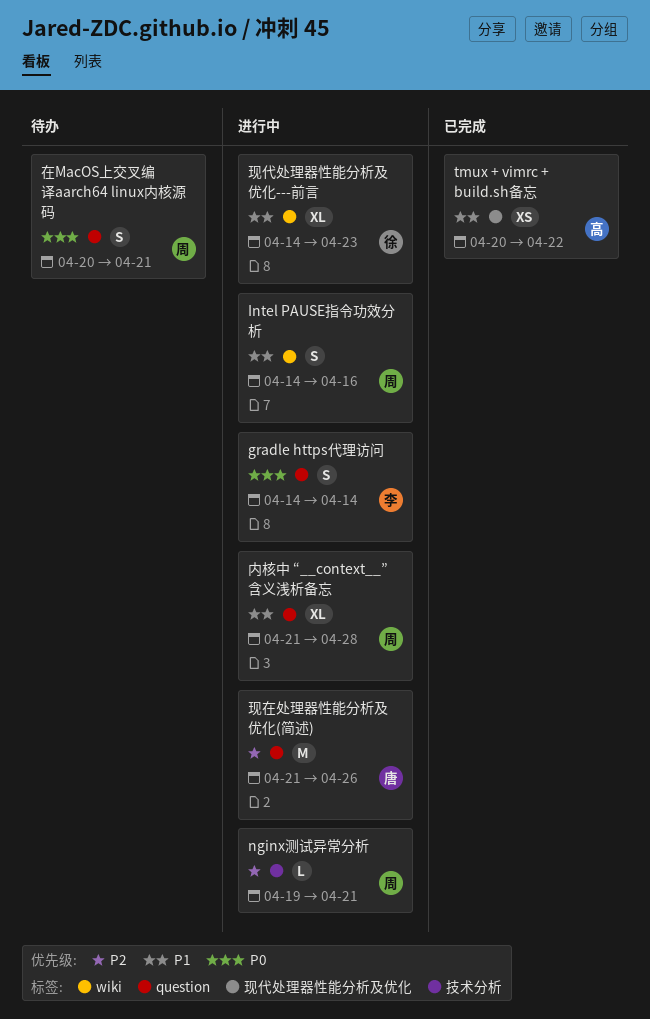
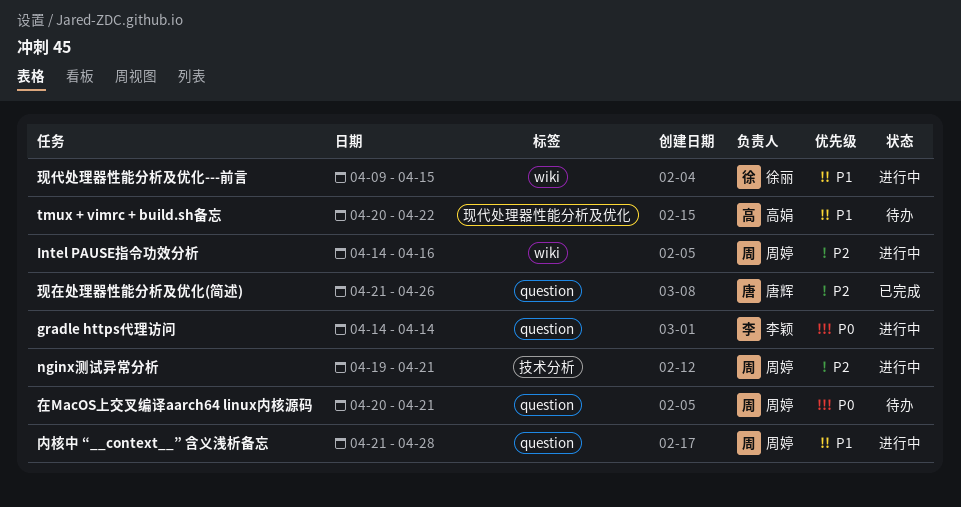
Intel PAUSE指令功效分析, priority: P1 -> P2
tmux + vimrc + build.sh备忘, status: 已完成 -> 待办
现代处理器性能分析及优化---前言, start: Apr 14 -> Apr 9
现代处理器性能分析及优化---前言, due: Apr 23 -> Apr 15
现在处理器性能分析及优化(简述), status: 进行中 -> 已完成

